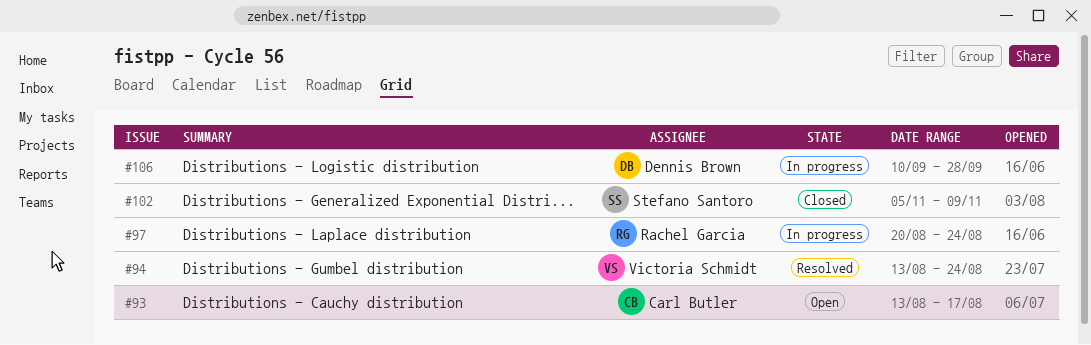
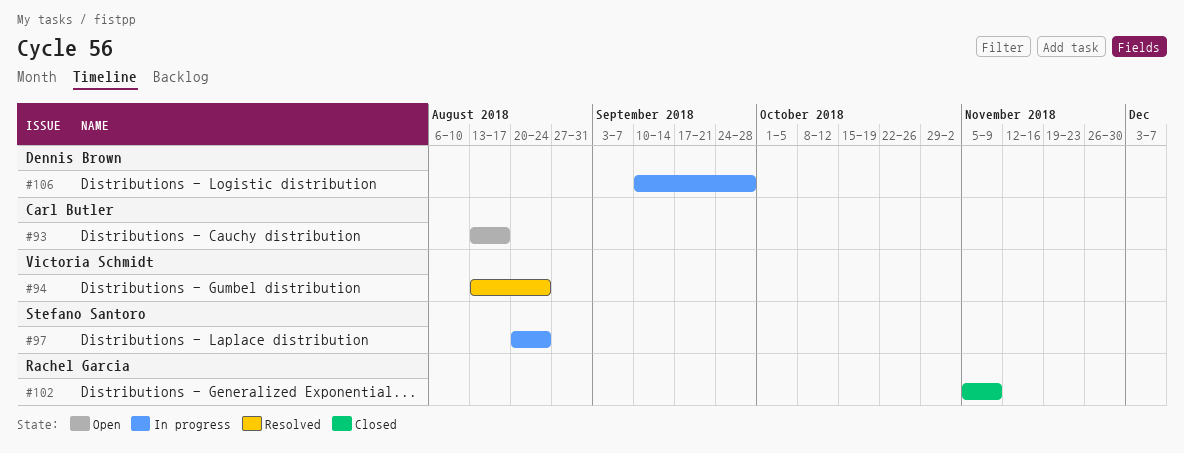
#97, owner: Rachel Garcia -> Stefano Santoro
#102, owner: Stefano Santoro -> Rachel Garcia

